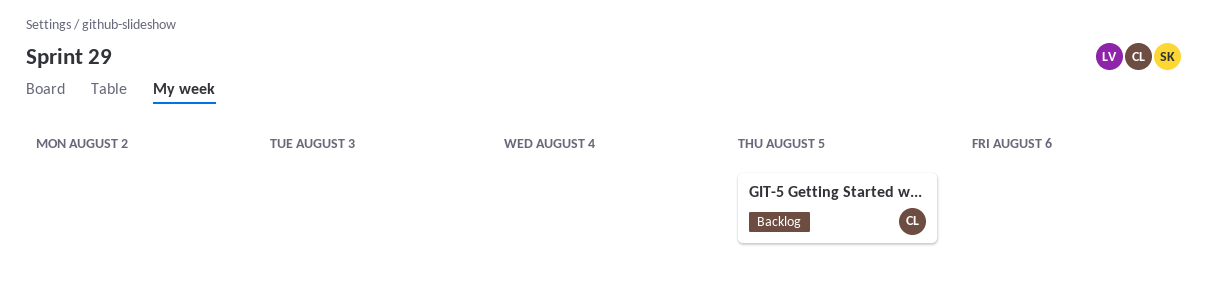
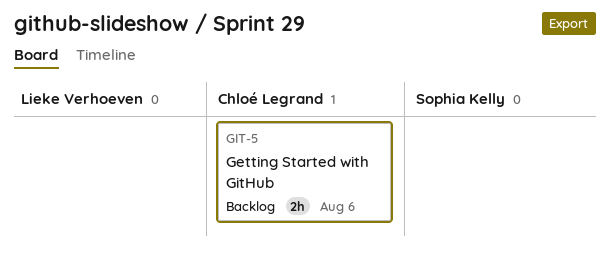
GIT-5, due: Aug 5 -> Aug 6

